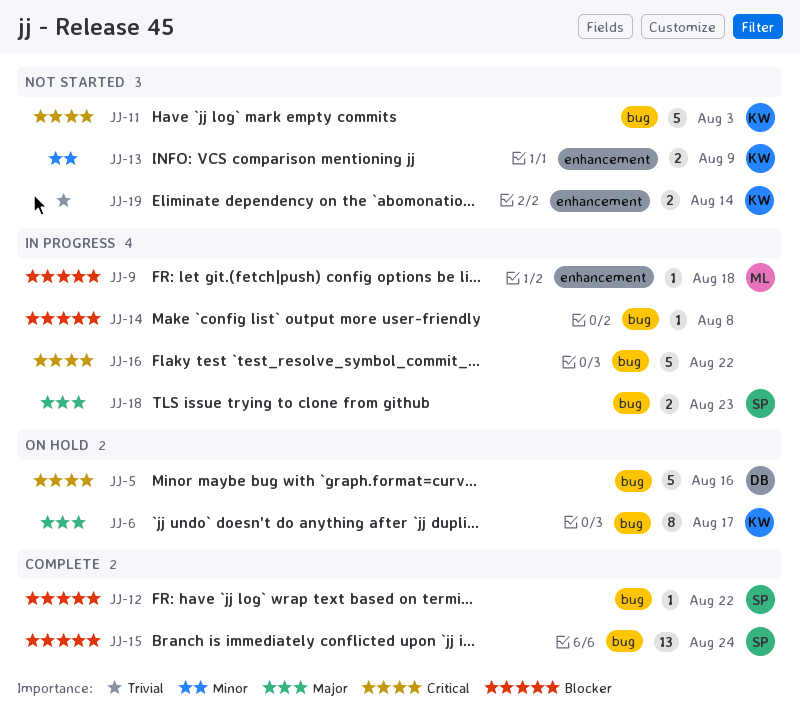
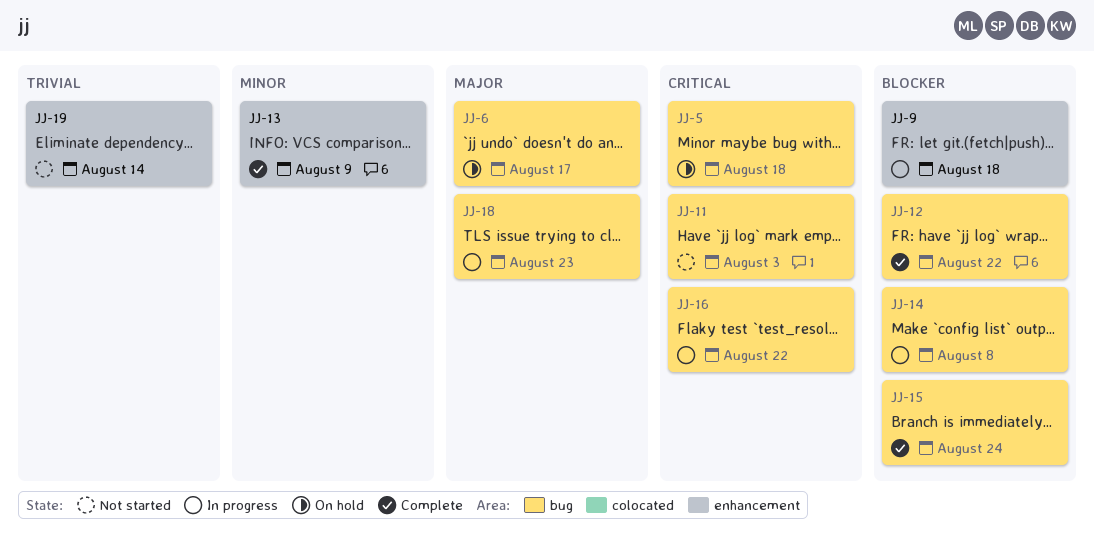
JJ-5, due: Aug 16 -> Aug 18
JJ-13, status: Not started -> Complete

